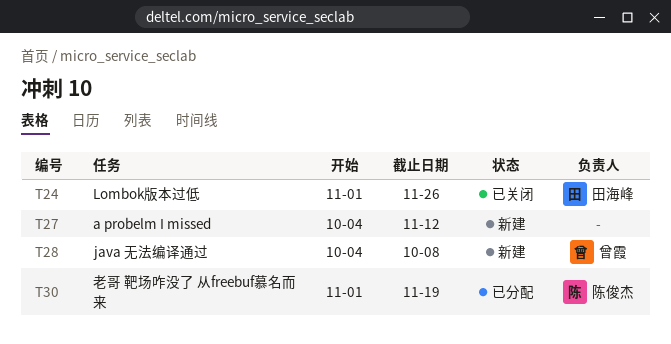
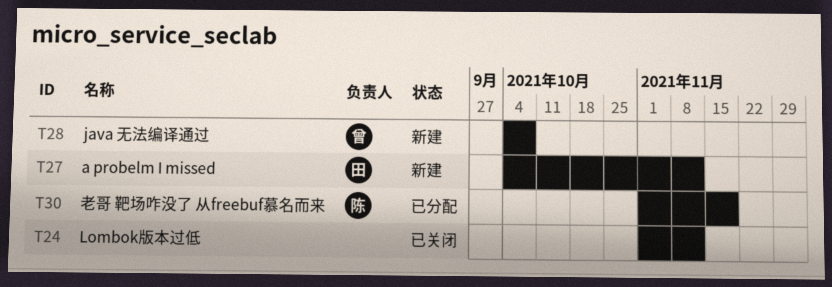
T24, owner: 田海峰 -> none
T24, due: Nov 26 -> Nov 12
T27, owner: none -> 田海峰

